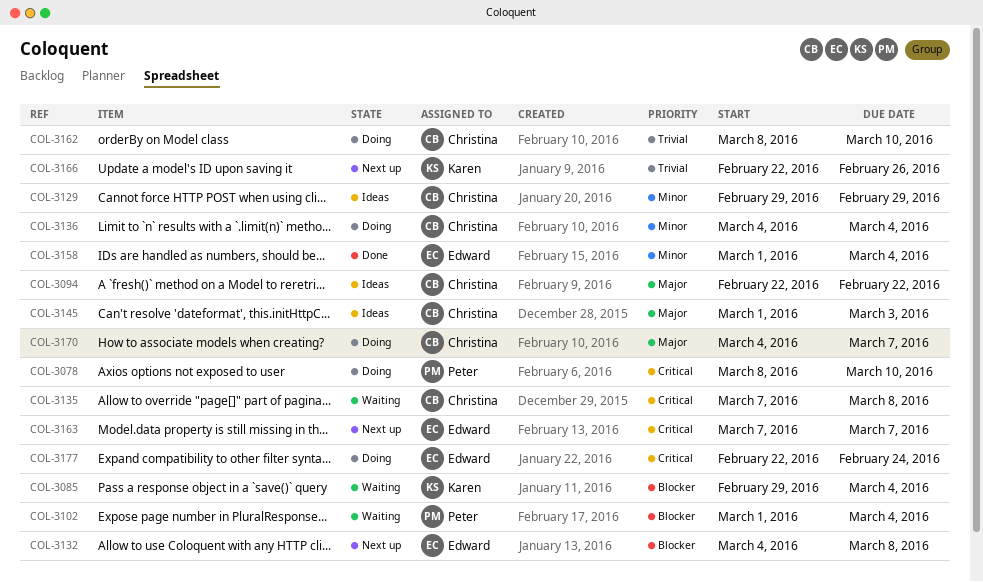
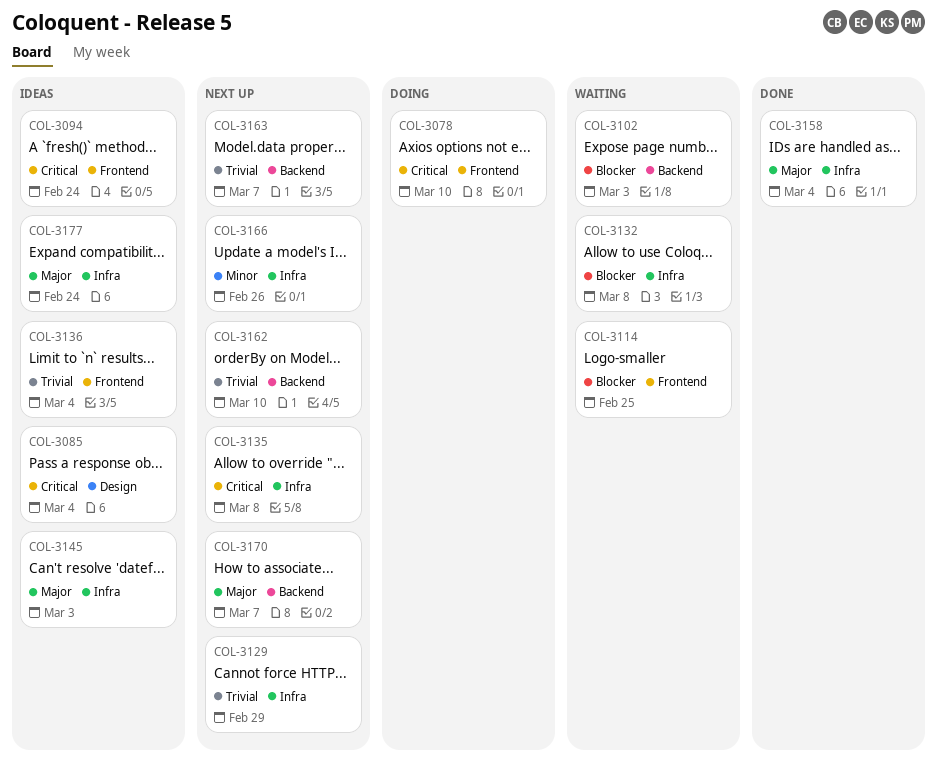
COL-3085, status: Waiting -> Ideas
COL-3085, priority: Blocker -> Critical
COL-3094, priority: Major -> Critical
COL-3094, due: Feb 22 -> Feb 24
COL-3102, due: Mar 4 -> Mar 3
COL-3114: none -> present
COL-3129, status: Ideas -> Next up
COL-3129, priority: Minor -> Trivial
COL-3132, status: Next up -> Waiting
COL-3135, status: Waiting -> Next up
COL-3136, status: Doing -> Ideas
COL-3136, priority: Minor -> Trivial
COL-3158, priority: Minor -> Major
COL-3162, status: Doing -> Next up
COL-3163, priority: Critical -> Trivial
COL-3166, priority: Trivial -> Minor
COL-3170, status: Doing -> Next up
COL-3177, status: Doing -> Ideas
COL-3177, priority: Critical -> Major

